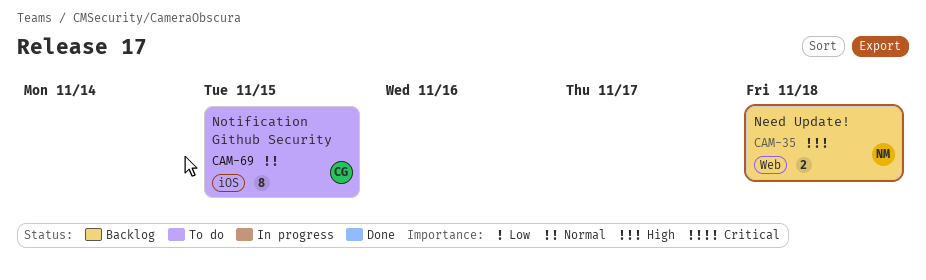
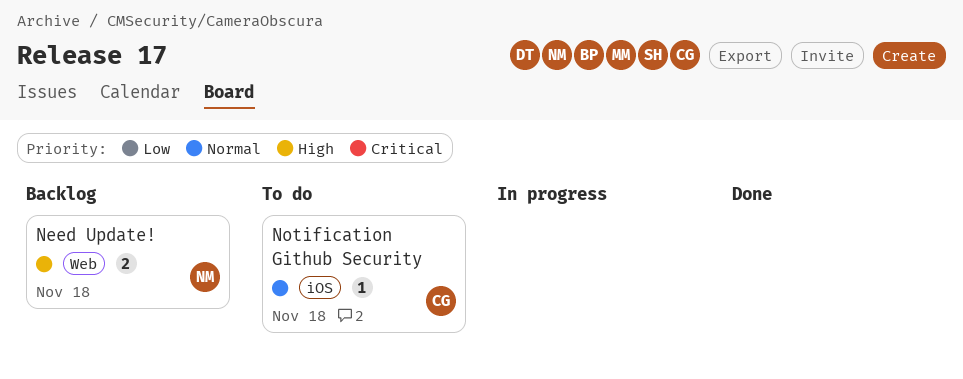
Notification Github Security, estimate: 8 -> 1
Notification Github Security, due: Nov 15 -> Nov 18

